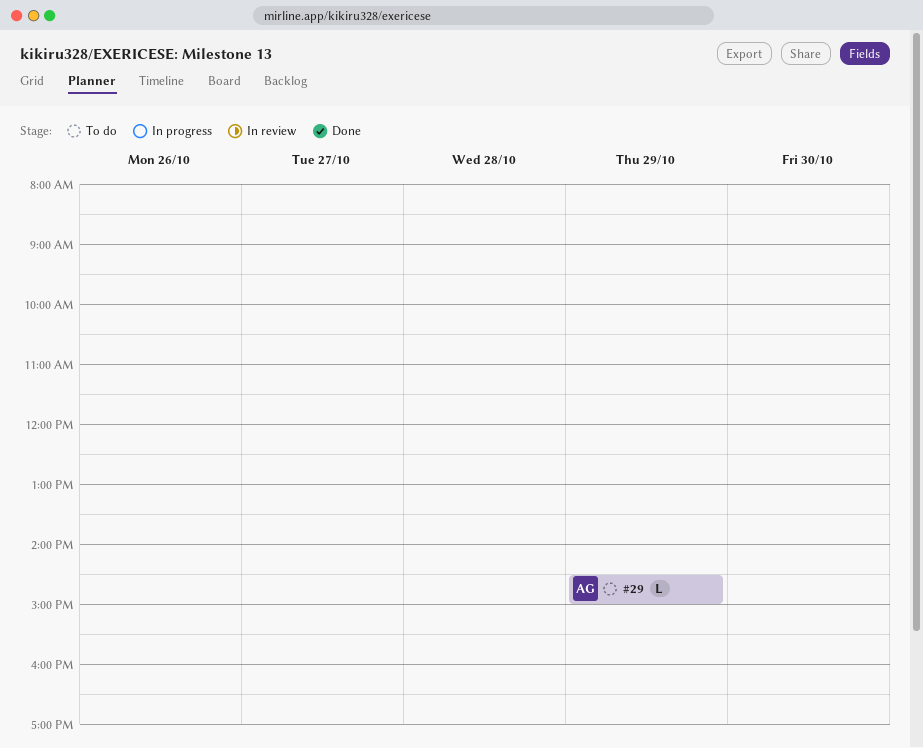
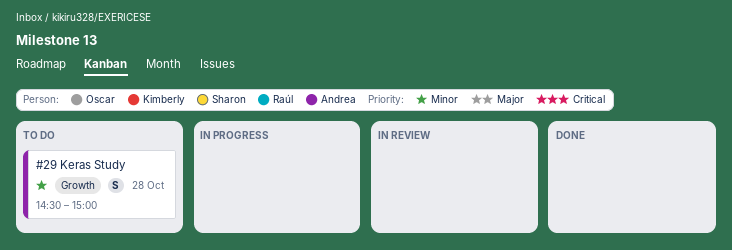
#29, estimate: L -> S
#29, day: Oct 29 -> Oct 28

